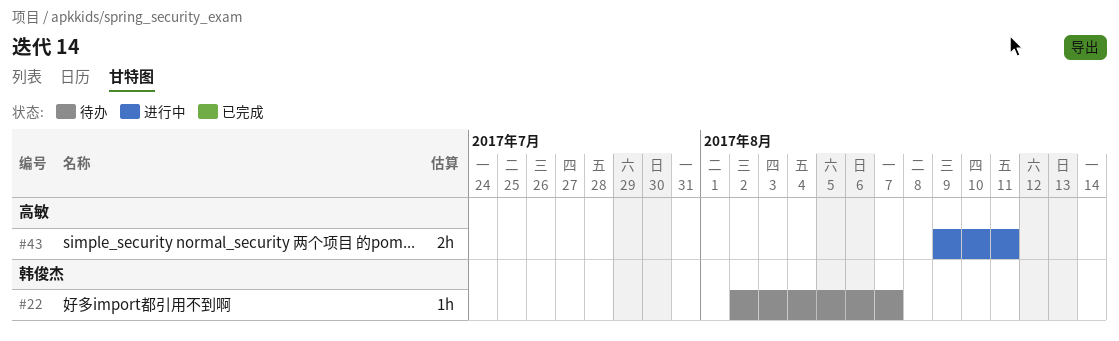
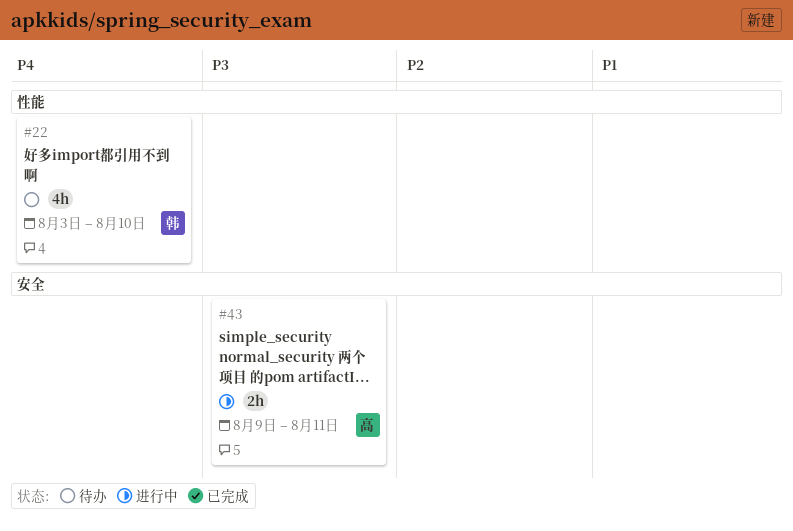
#22, estimate: 1h -> 4h
#22, start: Aug 2 -> Aug 3
#22, due: Aug 7 -> Aug 10

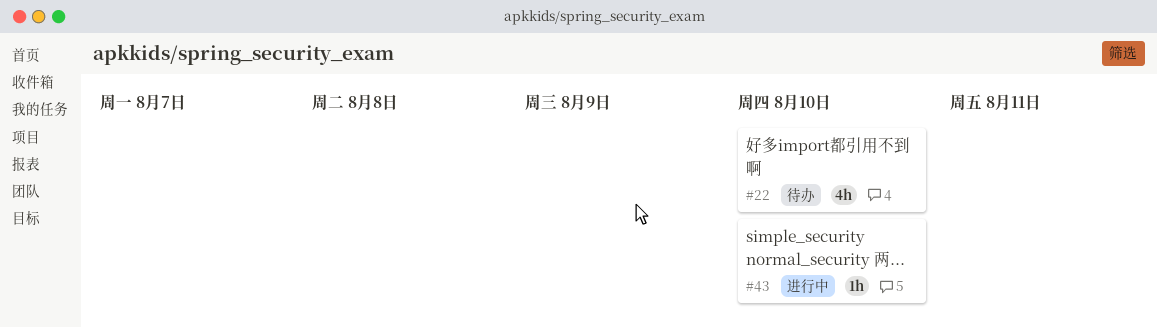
#43, estimate: 2h -> 1h
#43, due: Aug 11 -> Aug 10

